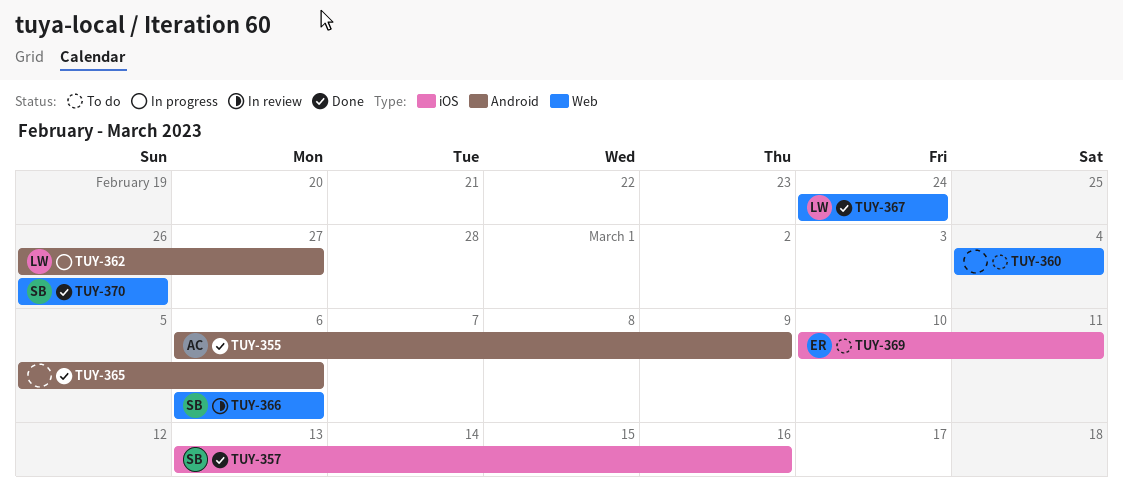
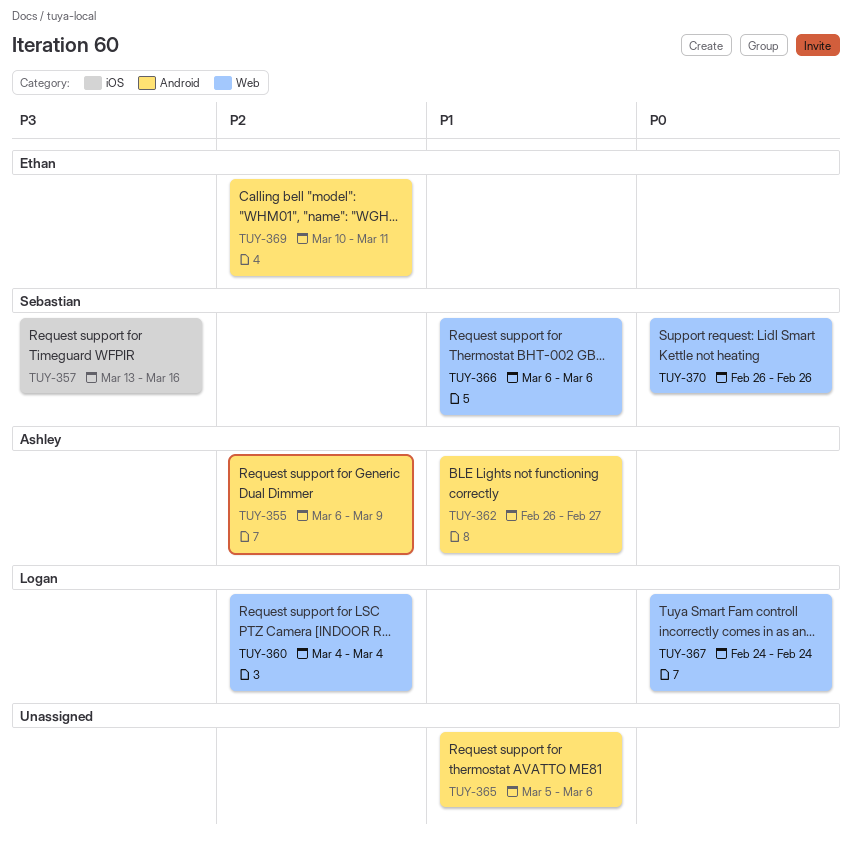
TUY-360, owner: none -> Logan
TUY-362, owner: Logan -> Ashley
TUY-369, label: iOS -> Android

